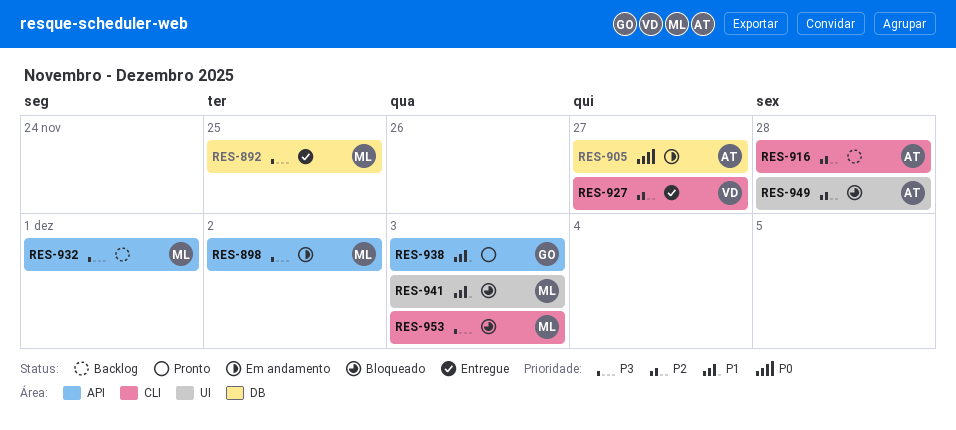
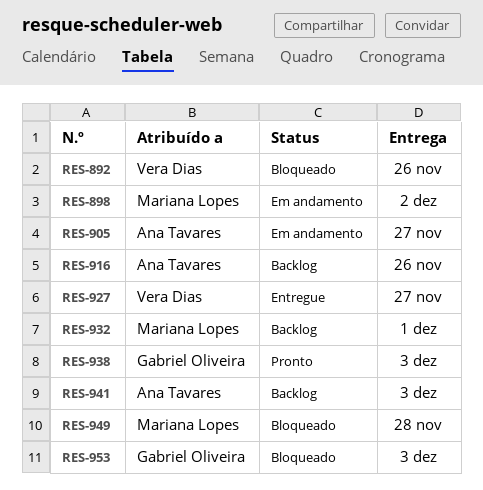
RES-892, status: Entregue -> Bloqueado
RES-892, owner: Mariana Lopes -> Vera Dias
RES-892, due: Nov 25 -> Nov 26
RES-916, due: Nov 28 -> Nov 26
RES-941, status: Bloqueado -> Backlog
RES-941, owner: Mariana Lopes -> Ana Tavares
RES-949, owner: Ana Tavares -> Mariana Lopes
RES-953, owner: Mariana Lopes -> Gabriel Oliveira

